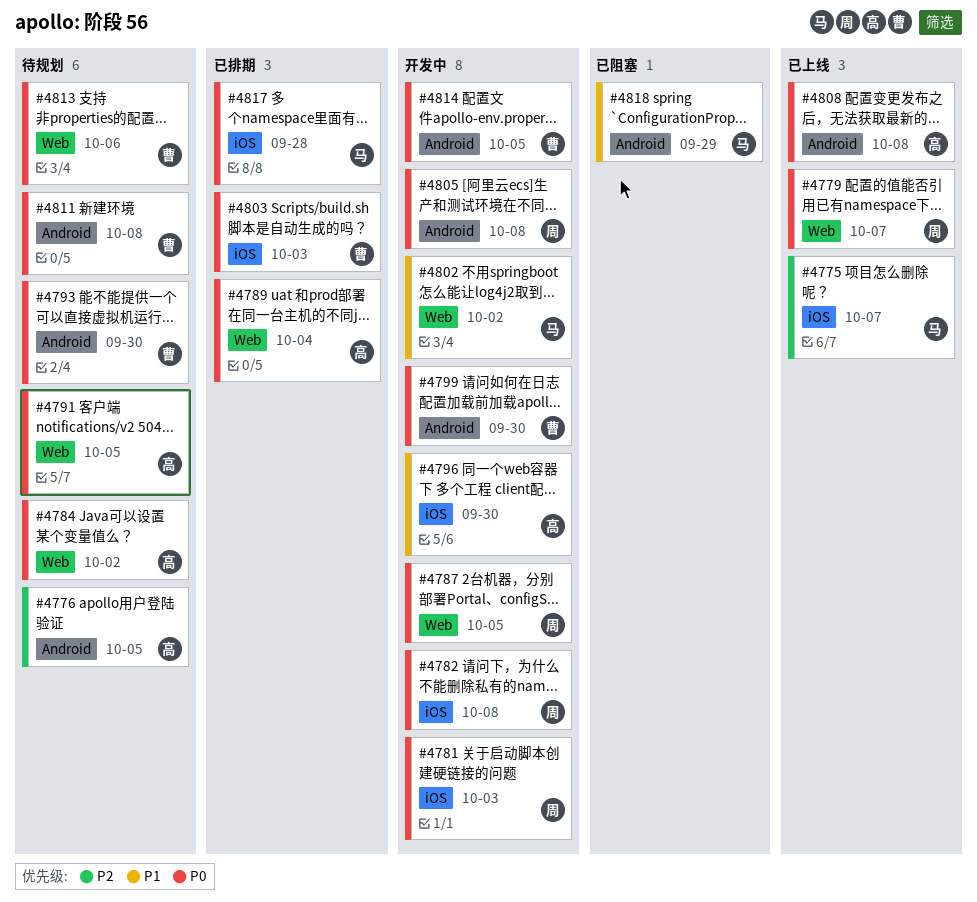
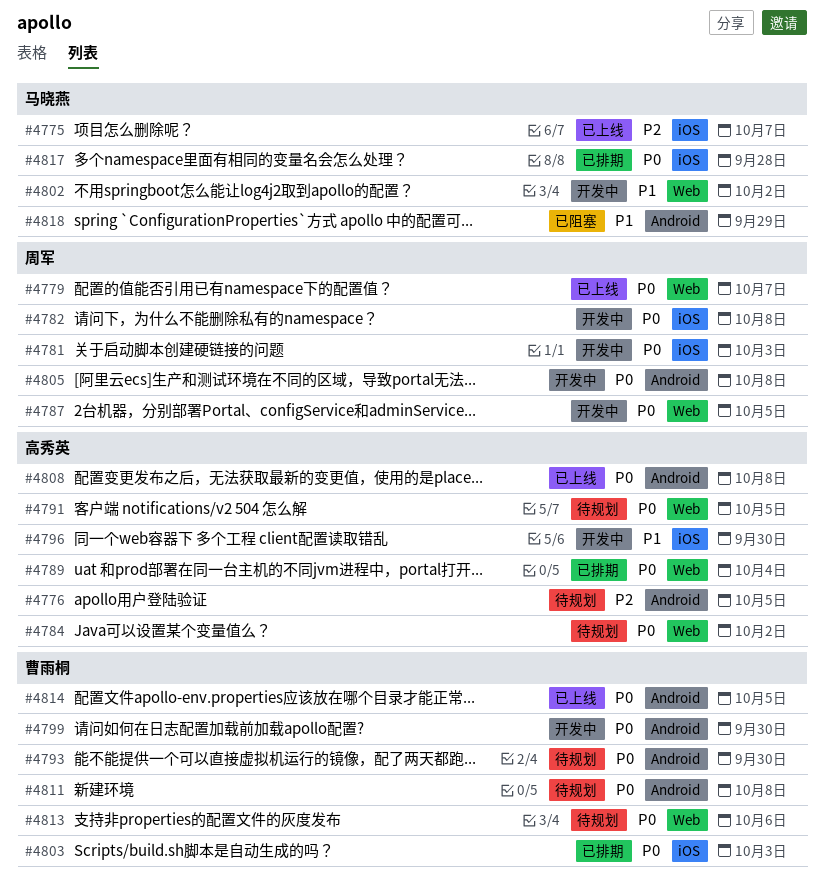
#4814, status: 开发中 -> 已上线

